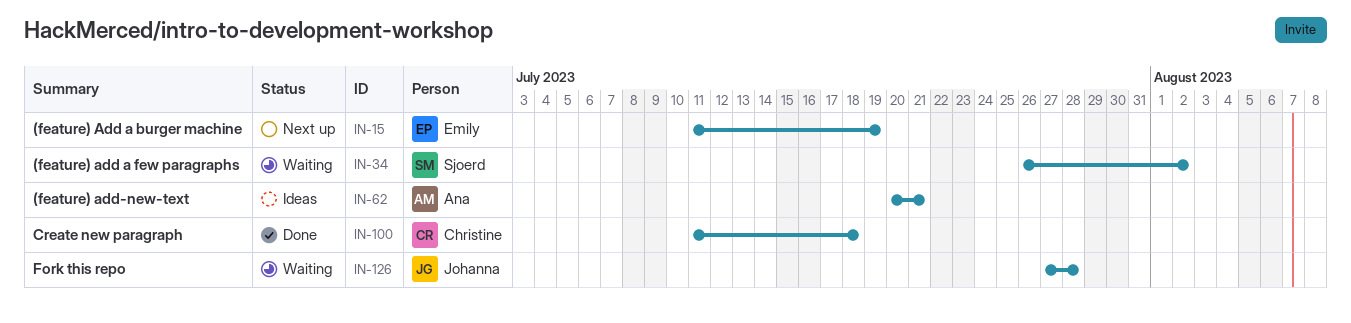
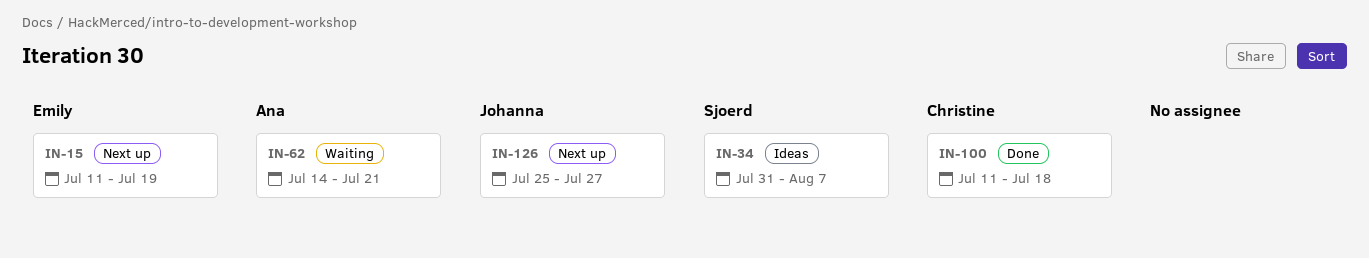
IN-34, status: Waiting -> Ideas
IN-34, start: Jul 26 -> Jul 31
IN-34, due: Aug 2 -> Aug 7
IN-62, status: Ideas -> Waiting
IN-62, start: Jul 20 -> Jul 14
IN-126, status: Waiting -> Next up
IN-126, start: Jul 27 -> Jul 25
IN-126, due: Jul 28 -> Jul 27

